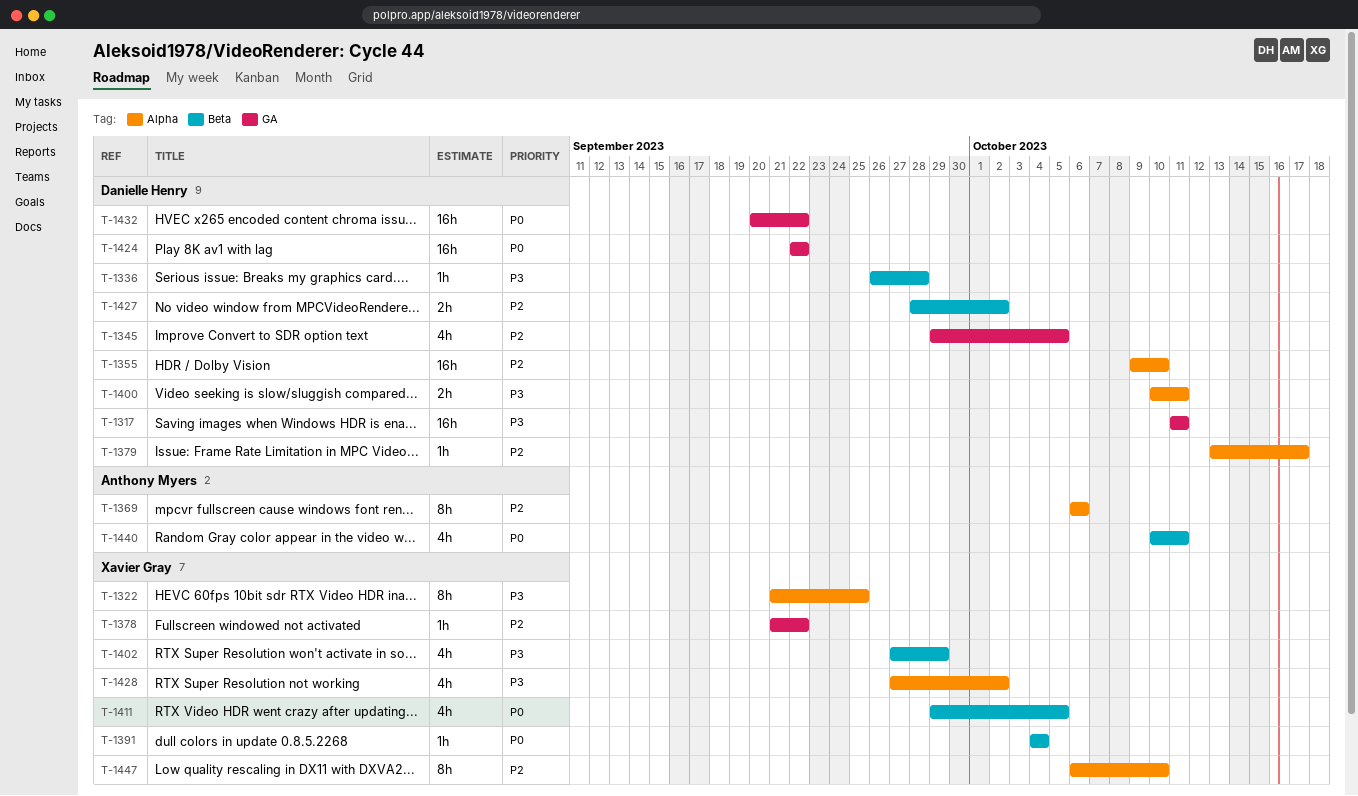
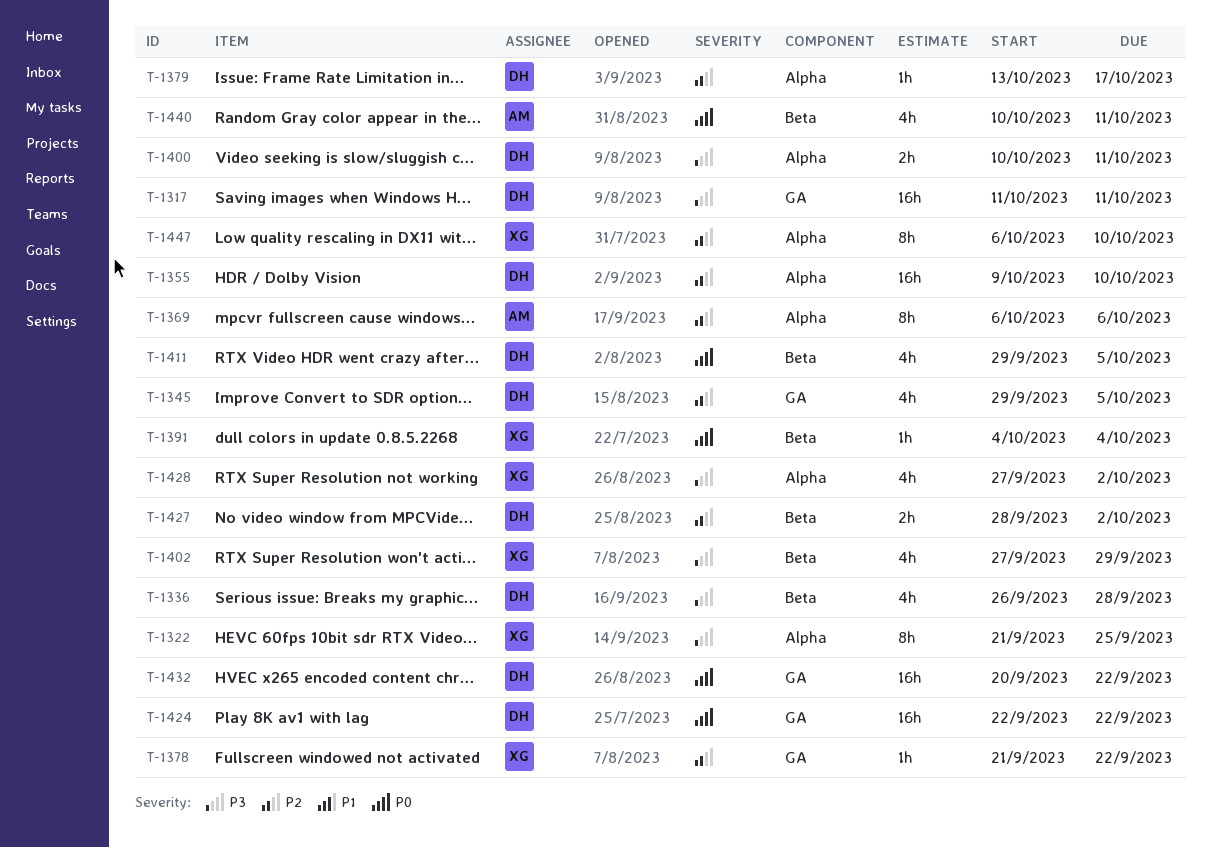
T-1336, estimate: 1h -> 4h
T-1411, owner: Xavier Gray -> Danielle Henry

